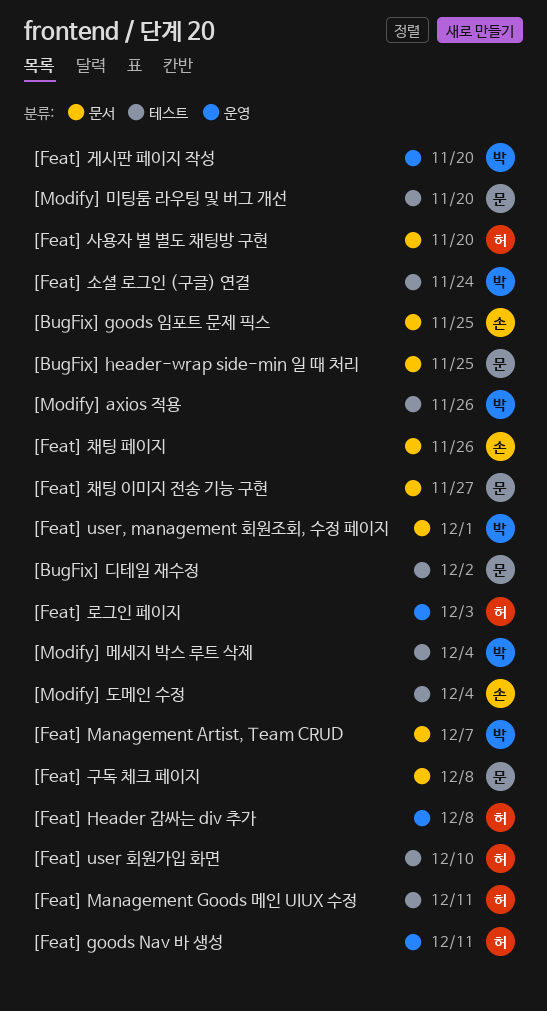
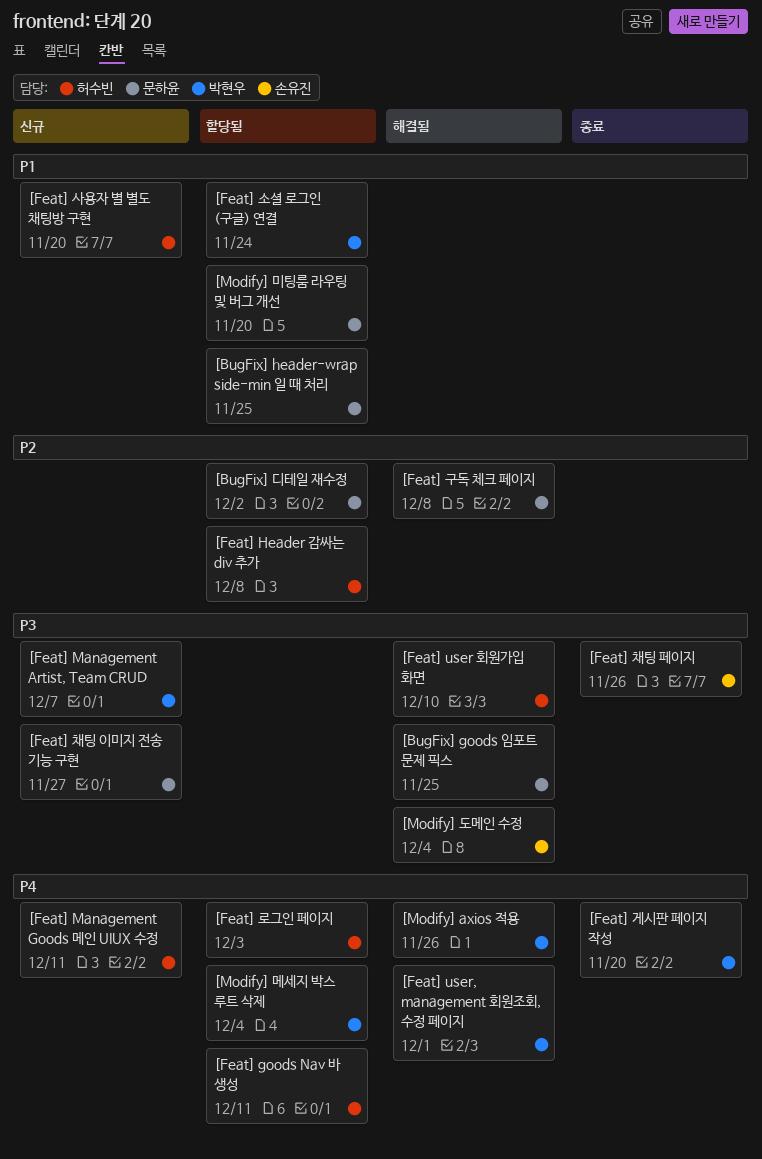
[BugFix] goods 임포트 문제 픽스, owner: 손유진 -> 문하윤

